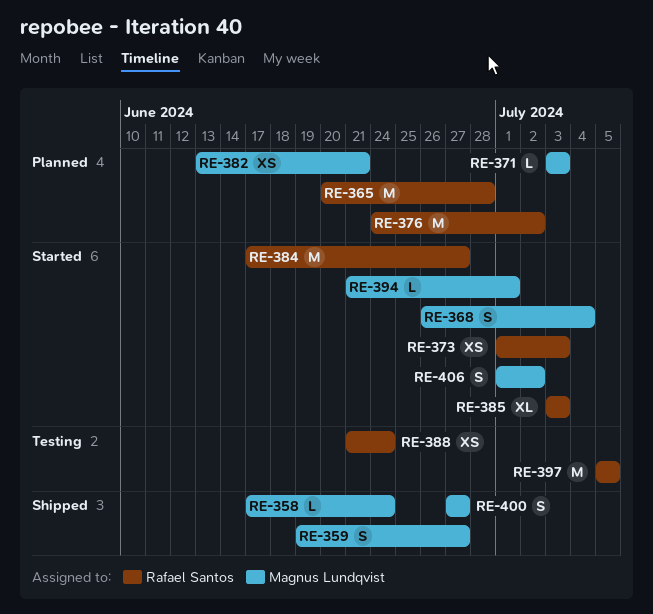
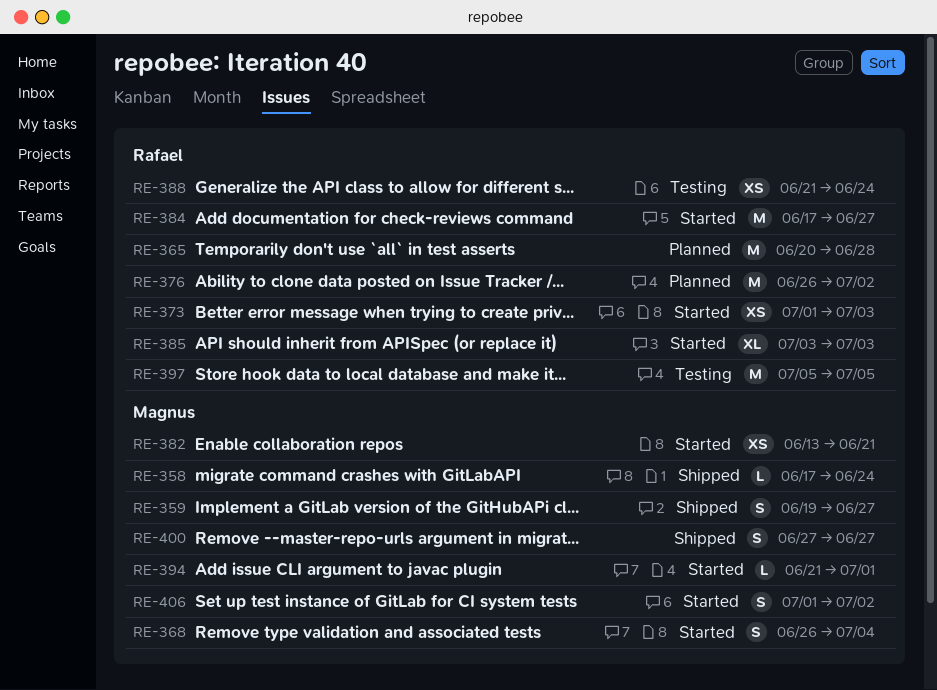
RE-371: present -> none
RE-376, start: Jun 24 -> Jun 26
RE-382, status: Planned -> Started

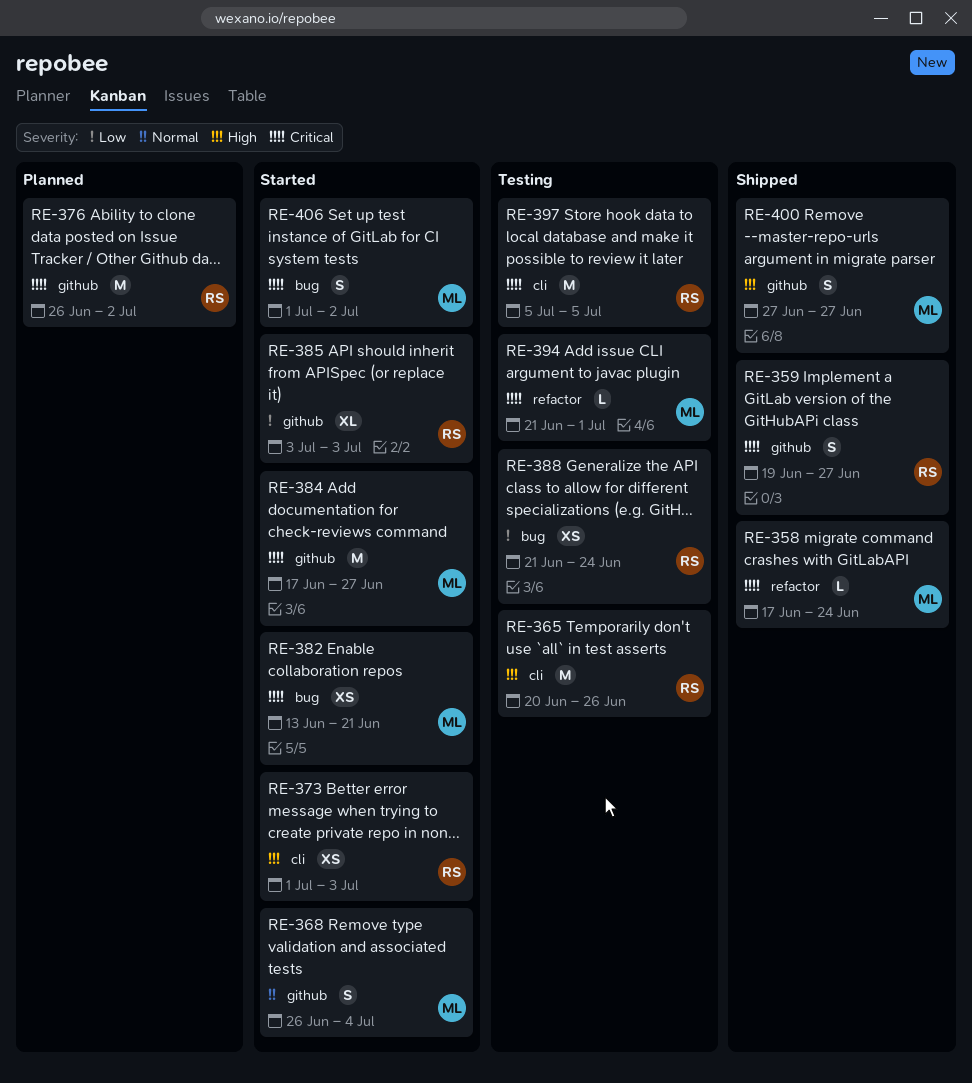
RE-359, owner: Magnus -> Rafael
RE-365, status: Planned -> Testing
RE-365, due: Jun 28 -> Jun 26
RE-384, owner: Rafael -> Magnus
RE-394, status: Started -> Testing

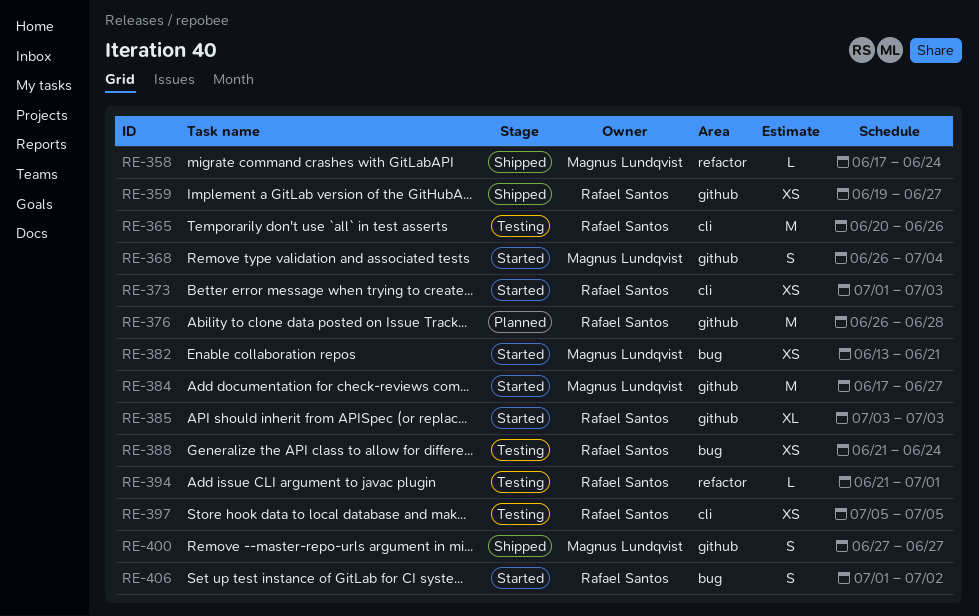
RE-359, estimate: S -> XS
RE-376, due: Jul 2 -> Jun 28
RE-394, owner: Magnus Lundqvist -> Rafael Santos
RE-397, estimate: M -> XS
RE-406, owner: Magnus Lundqvist -> Rafael Santos

